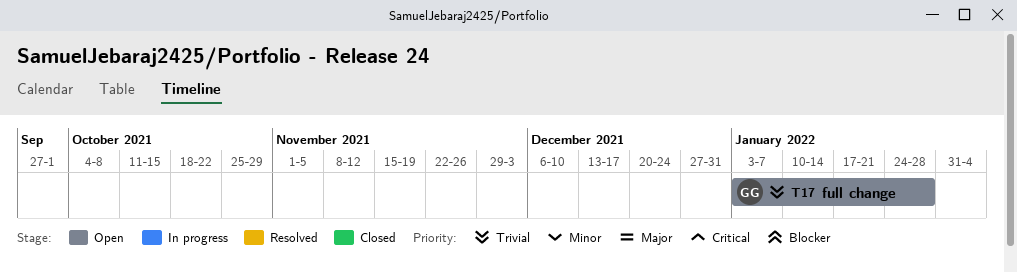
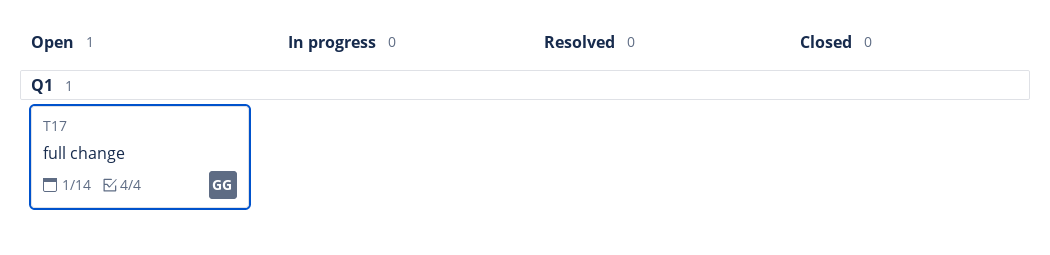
T17, due: Jan 28 -> Jan 14

